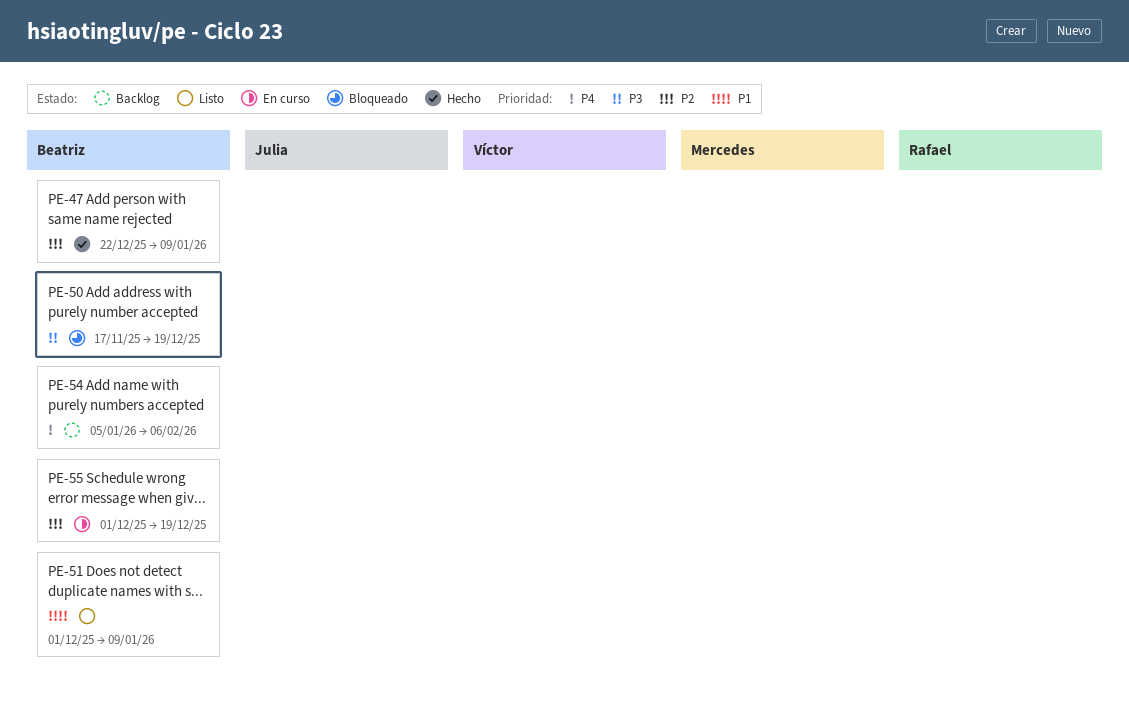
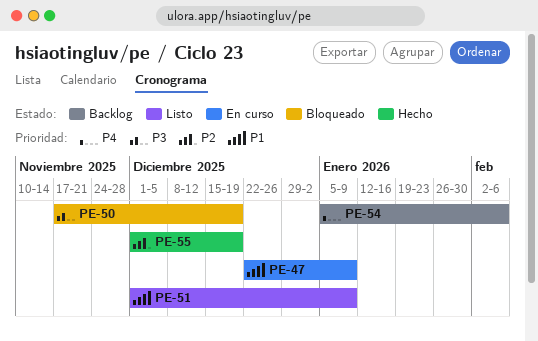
PE-47, status: Hecho -> En curso
PE-47, priority: P2 -> P1
PE-55, status: En curso -> Hecho

